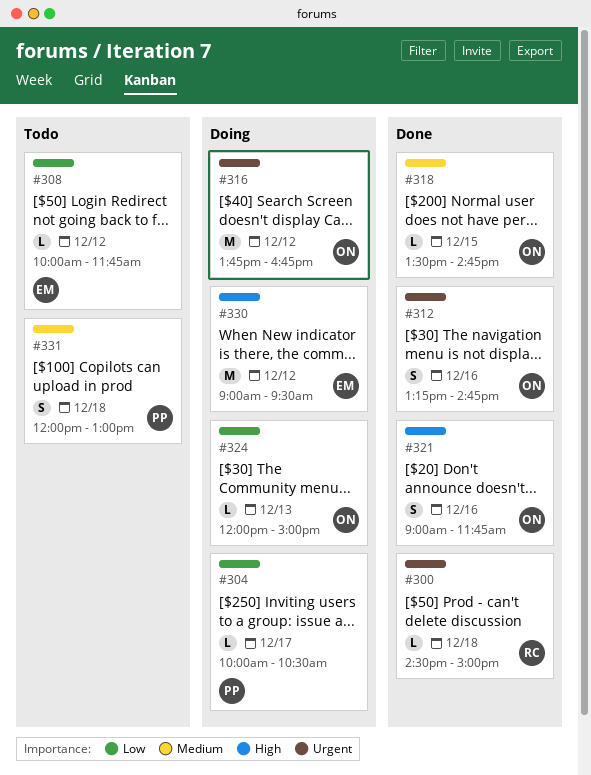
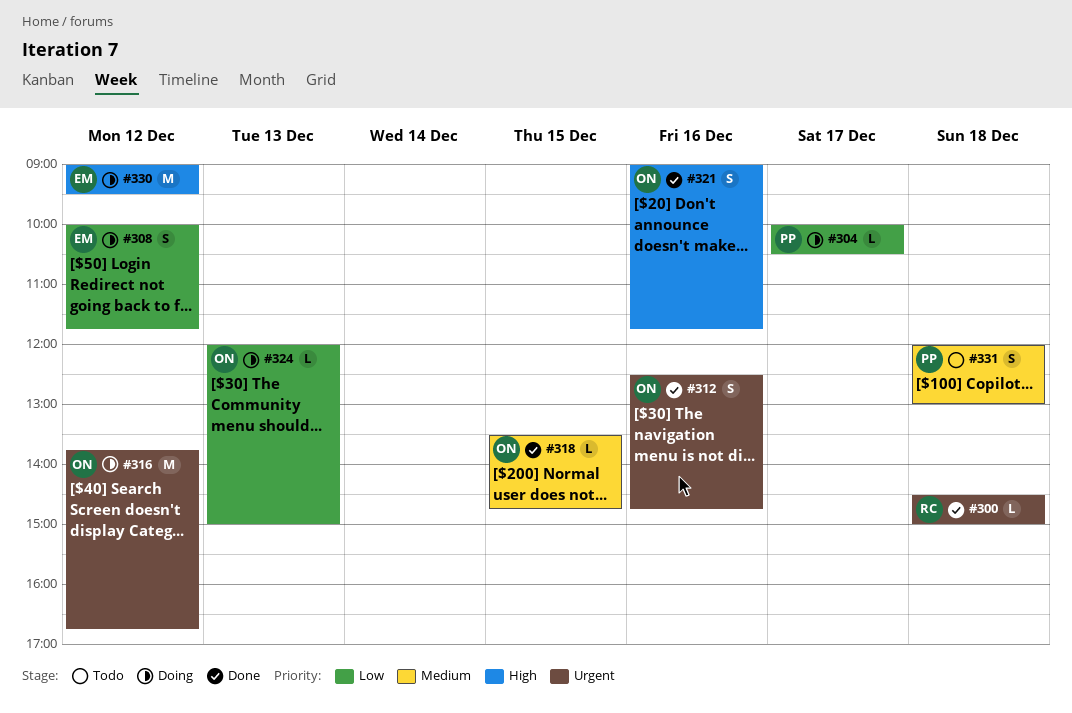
#308, status: Todo -> Doing
#308, estimate: L -> S
#312, begins: 13:15 -> 12:30

